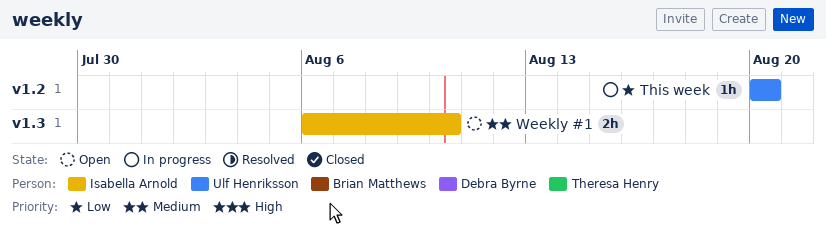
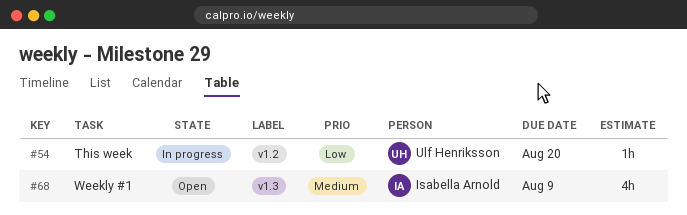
Weekly #1, estimate: 2h -> 4h
Weekly #1, due: Aug 10 -> Aug 9

